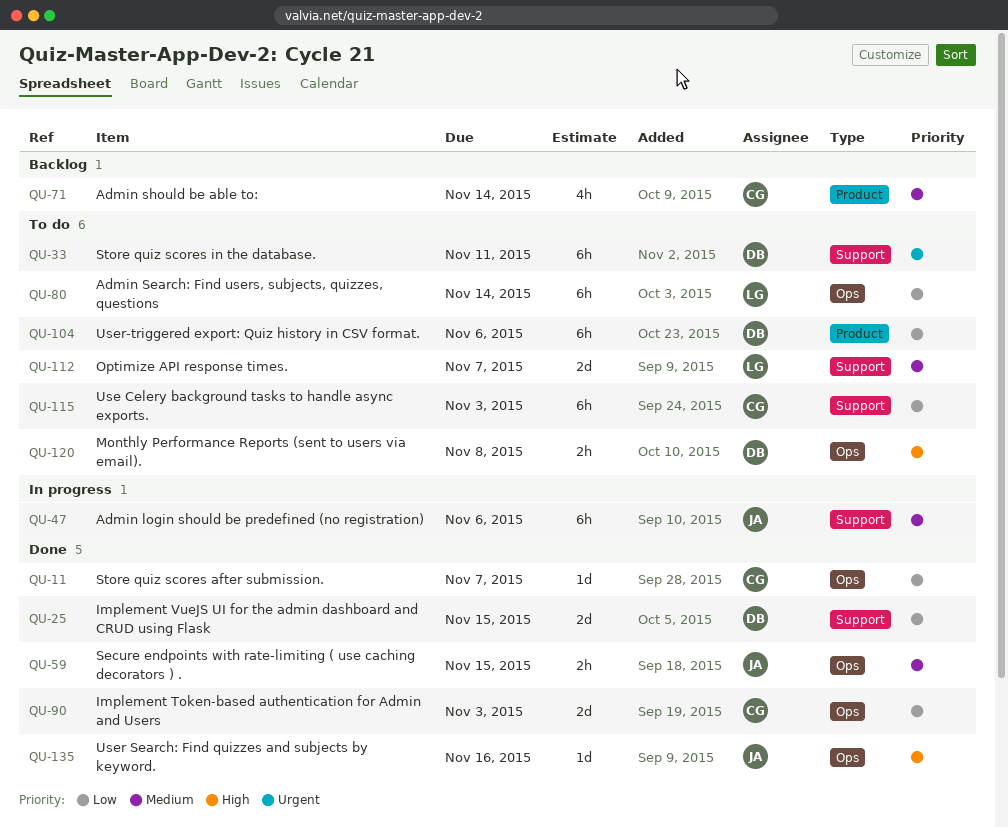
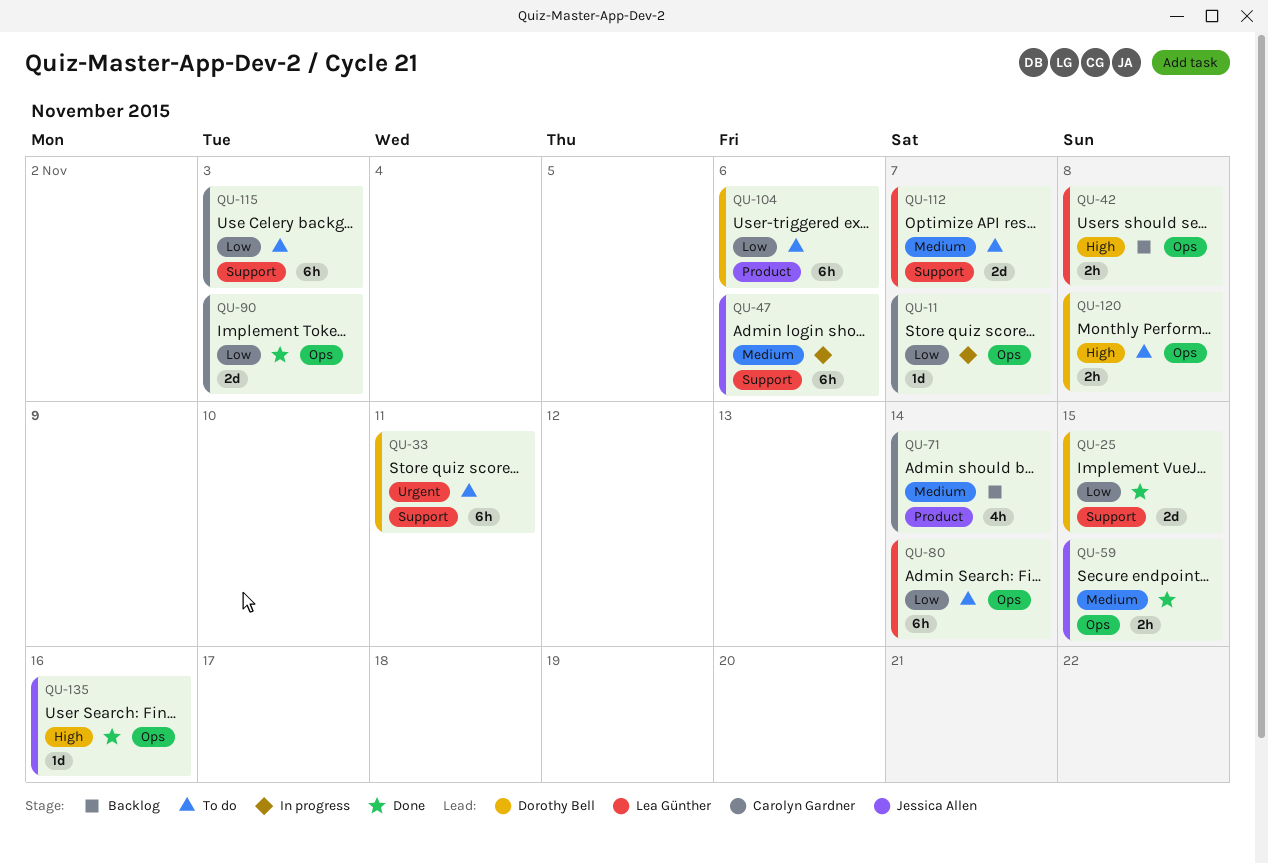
QU-11, status: Done -> In progress
QU-42: none -> present

